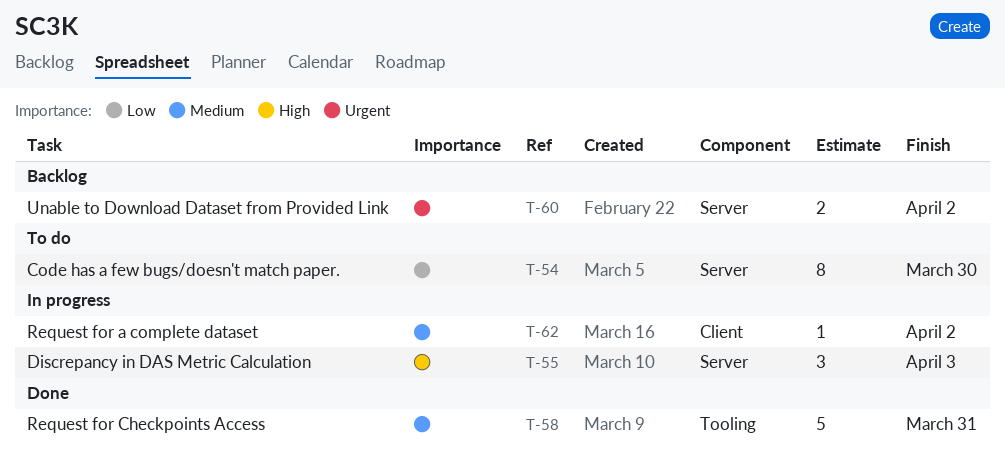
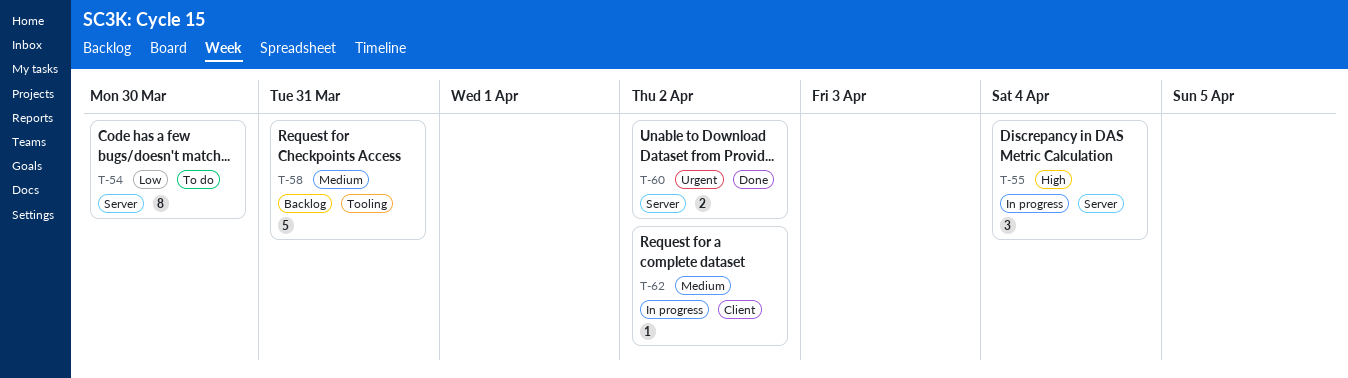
T-55, due: Apr 3 -> Apr 4
T-58, status: Done -> Backlog
T-60, status: Backlog -> Done

